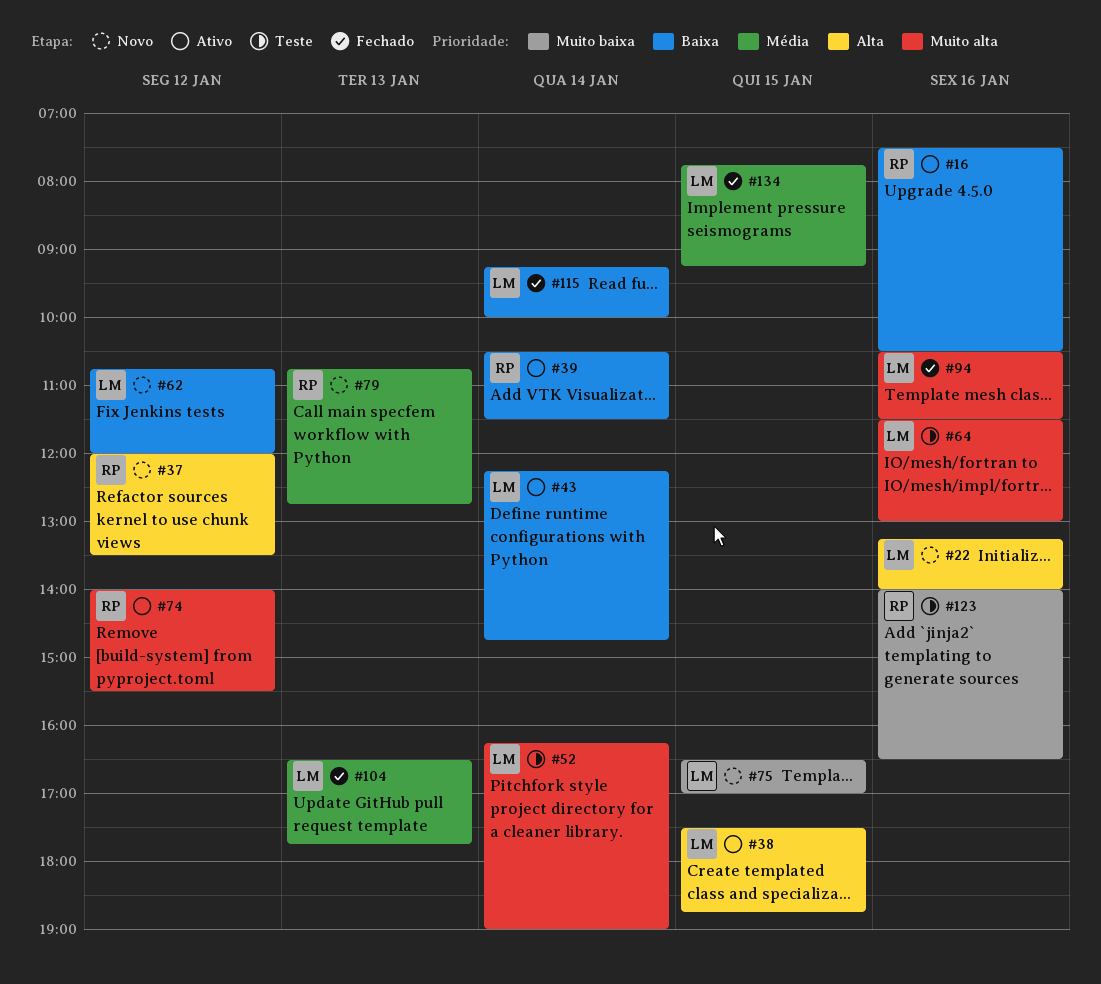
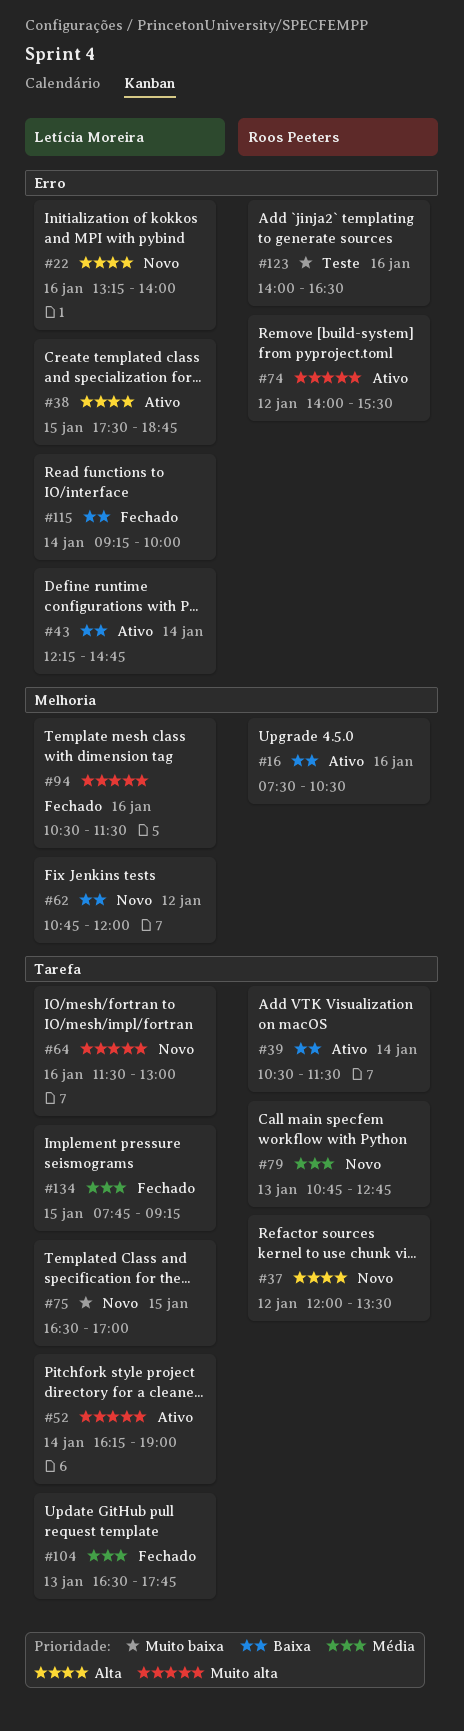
#52, status: Teste -> Ativo
#64, status: Teste -> Novo

